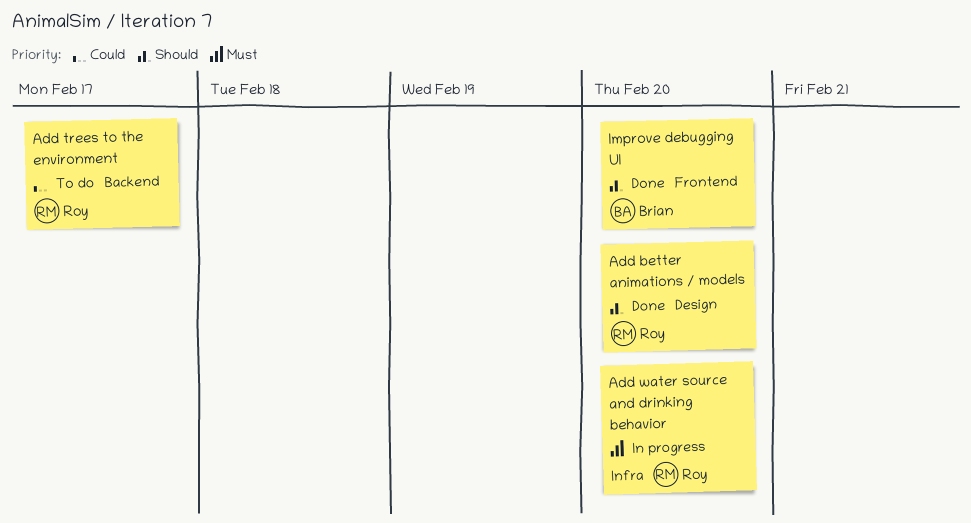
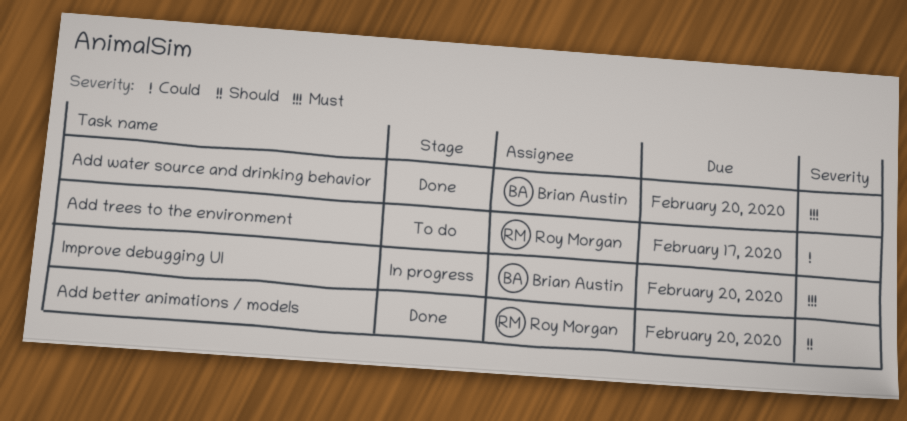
Add water source and drinking behavior, status: In progress -> Done
Add water source and drinking behavior, owner: Roy Morgan -> Brian Austin
Improve debugging UI, status: Done -> In progress
Improve debugging UI, priority: Should -> Must

